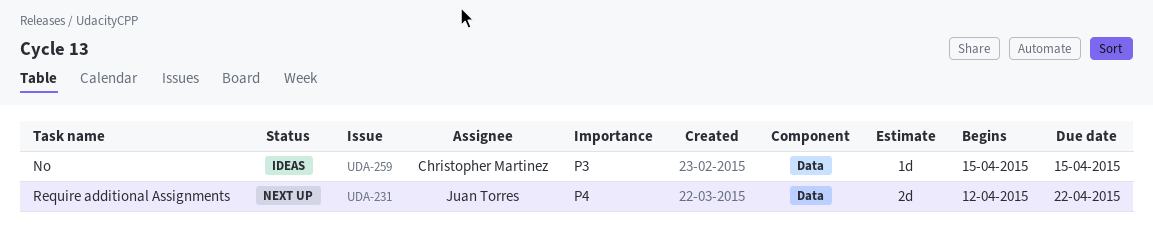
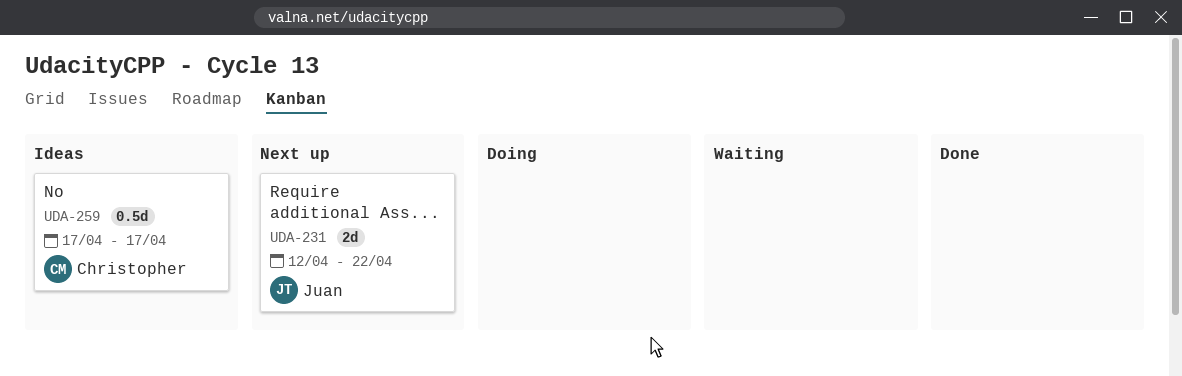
UDA-259, estimate: 1d -> 0.5d
UDA-259, start: Apr 15 -> Apr 17
UDA-259, due: Apr 15 -> Apr 17

